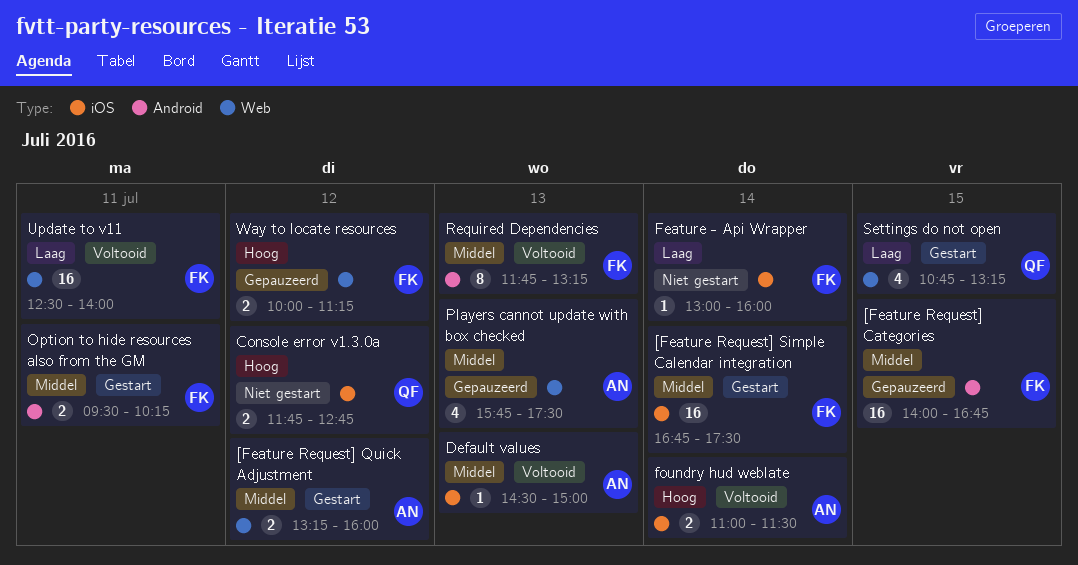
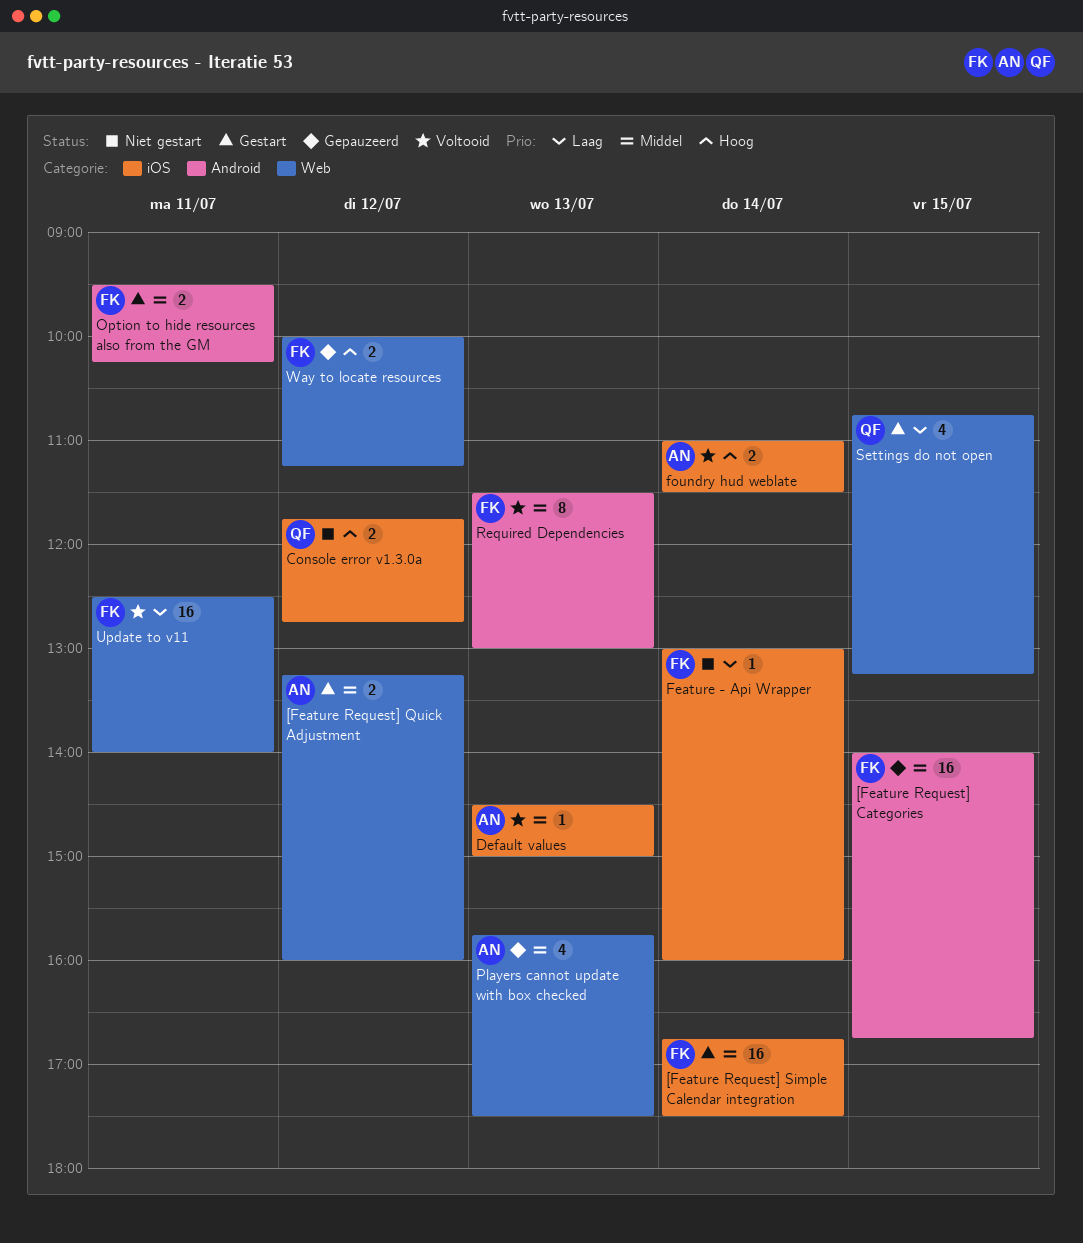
Required Dependencies, begins: 11:45 -> 11:30
Required Dependencies, ends: 13:15 -> 13:00

